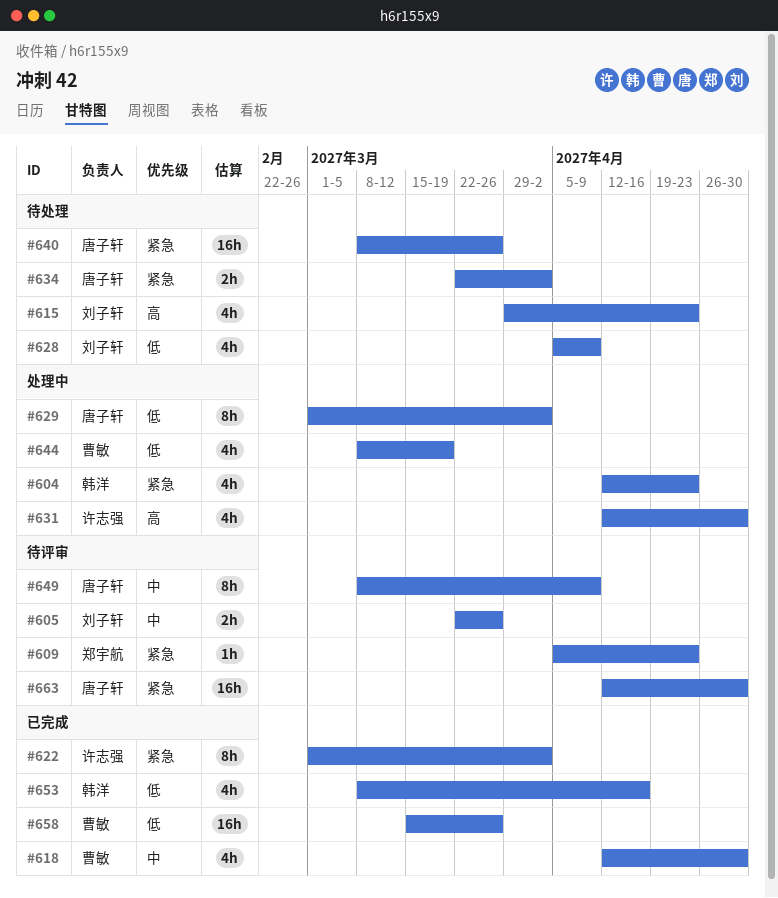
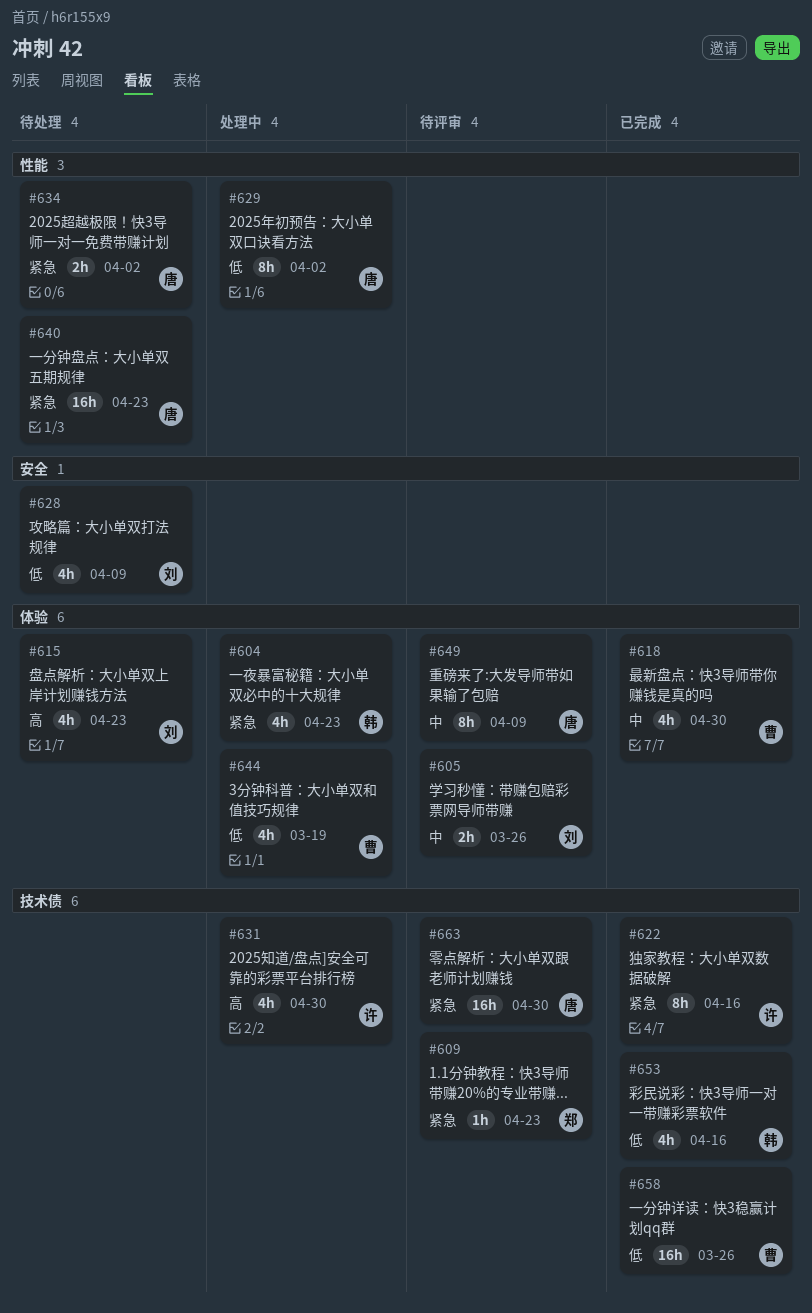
#622, due: Apr 2 -> Apr 16
#640, due: Mar 26 -> Apr 23

